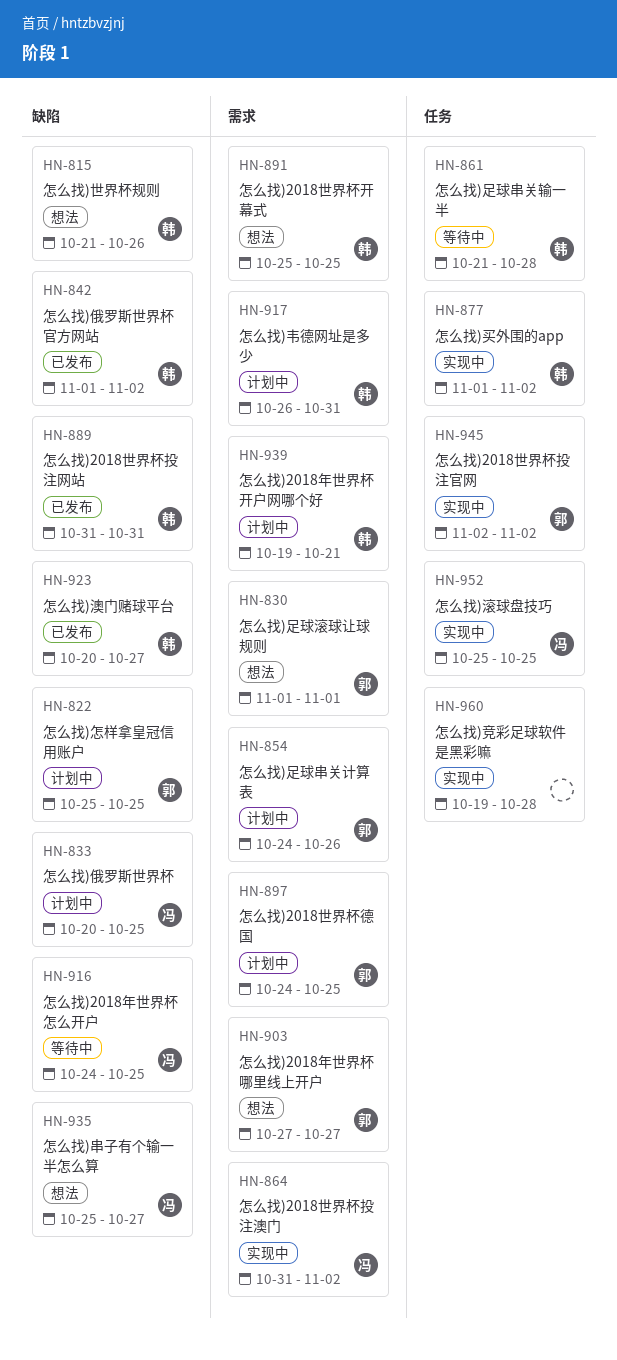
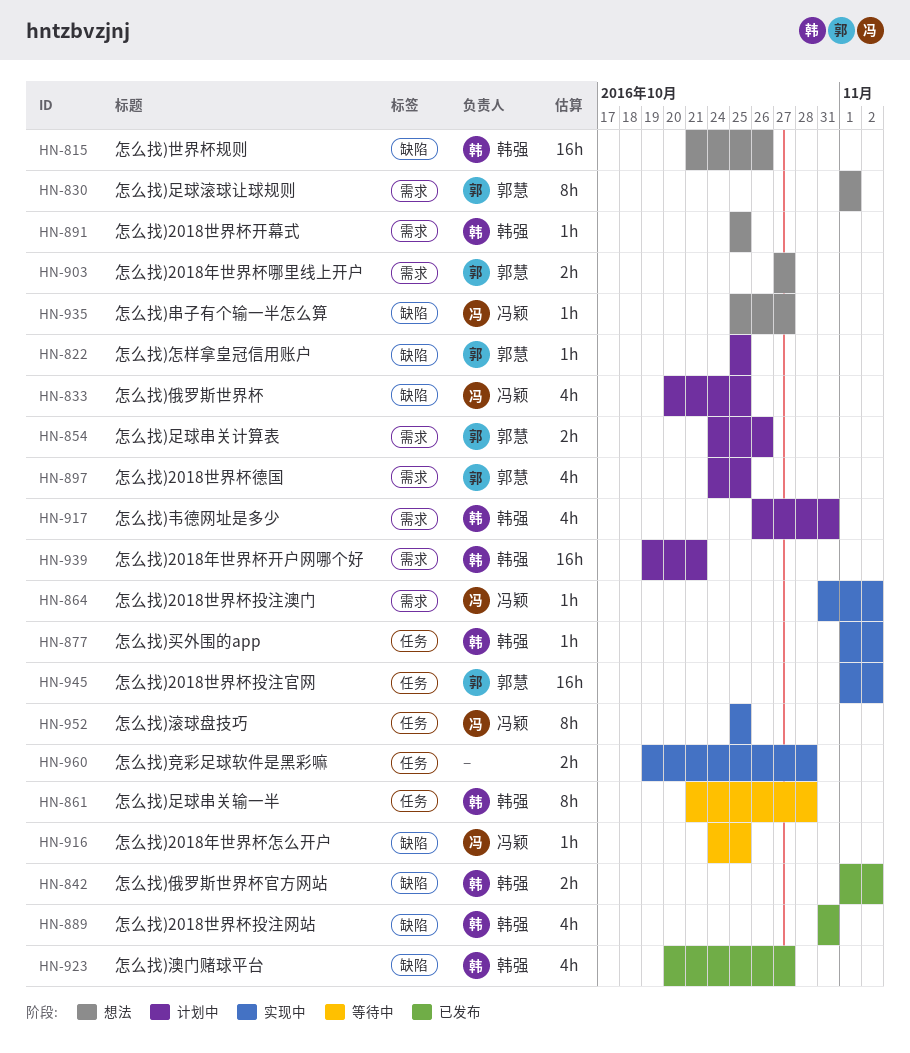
HN-945, start: Nov 2 -> Nov 1

